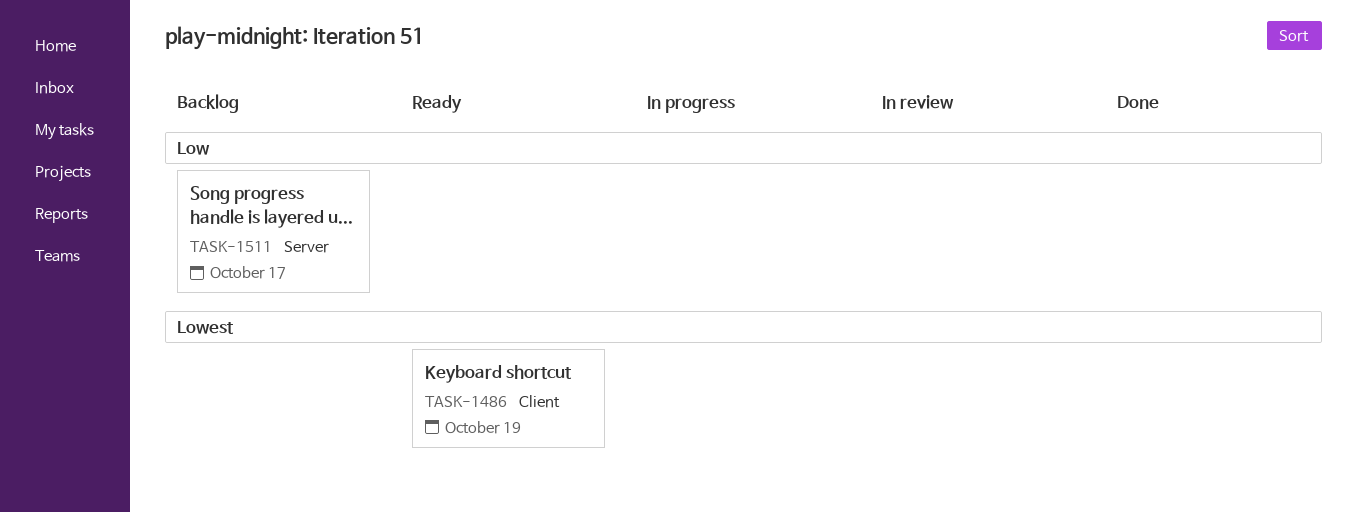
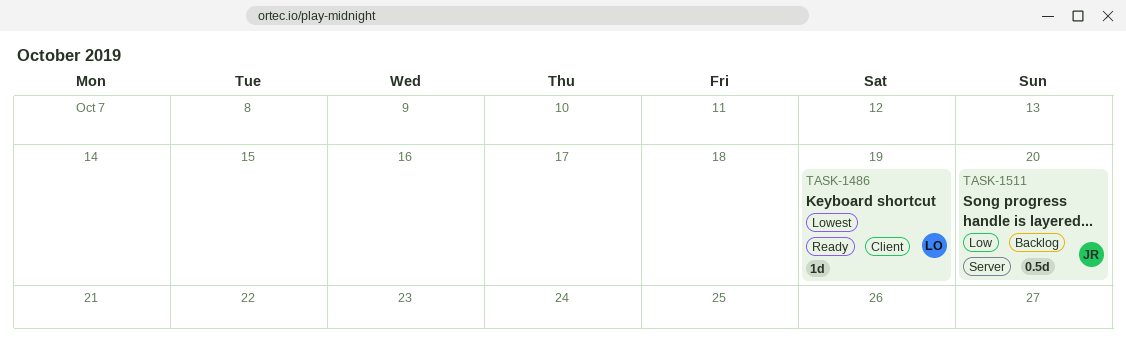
TASK-1511, due: Oct 17 -> Oct 20

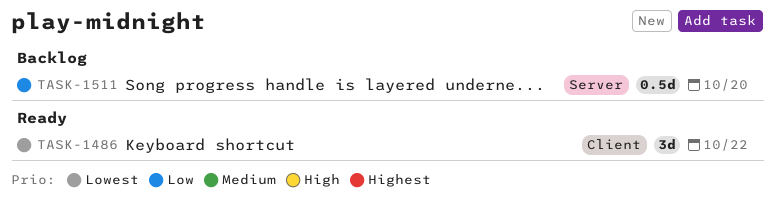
TASK-1486, estimate: 1d -> 3d
TASK-1486, due: Oct 19 -> Oct 22

